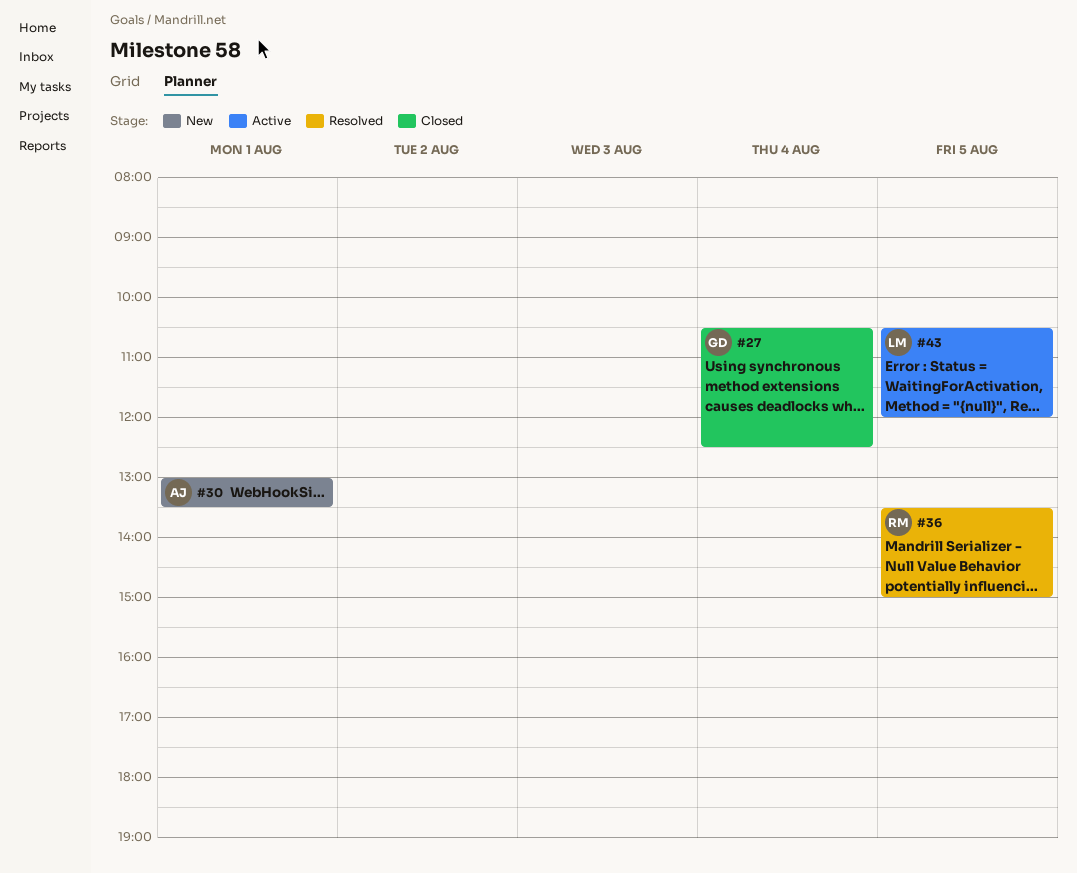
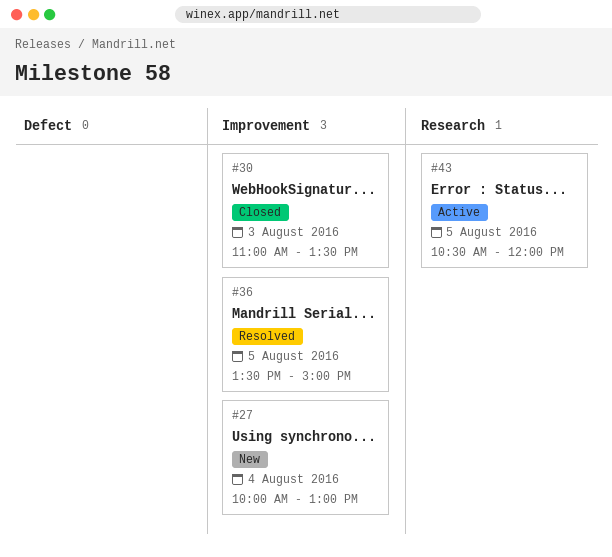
#27, status: Closed -> New
#27, begins: 10:30 -> 10:00
#27, ends: 12:30 -> 13:00
#30, status: New -> Closed
#30, day: Aug 1 -> Aug 3
#30, begins: 13:00 -> 11:00

